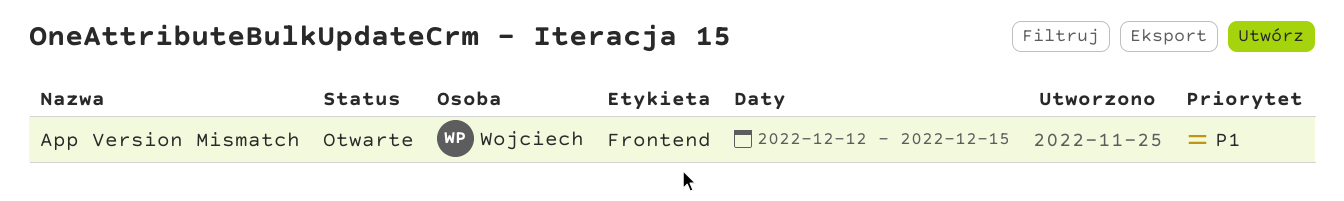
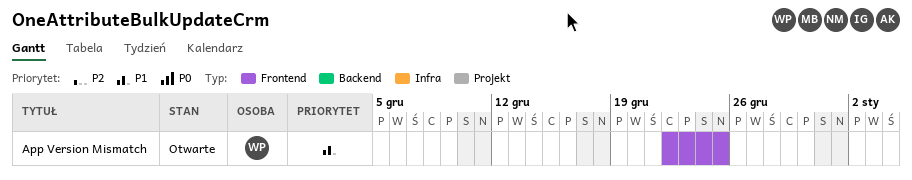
App Version Mismatch, start: Dec 12 -> Dec 22
App Version Mismatch, due: Dec 15 -> Dec 25

